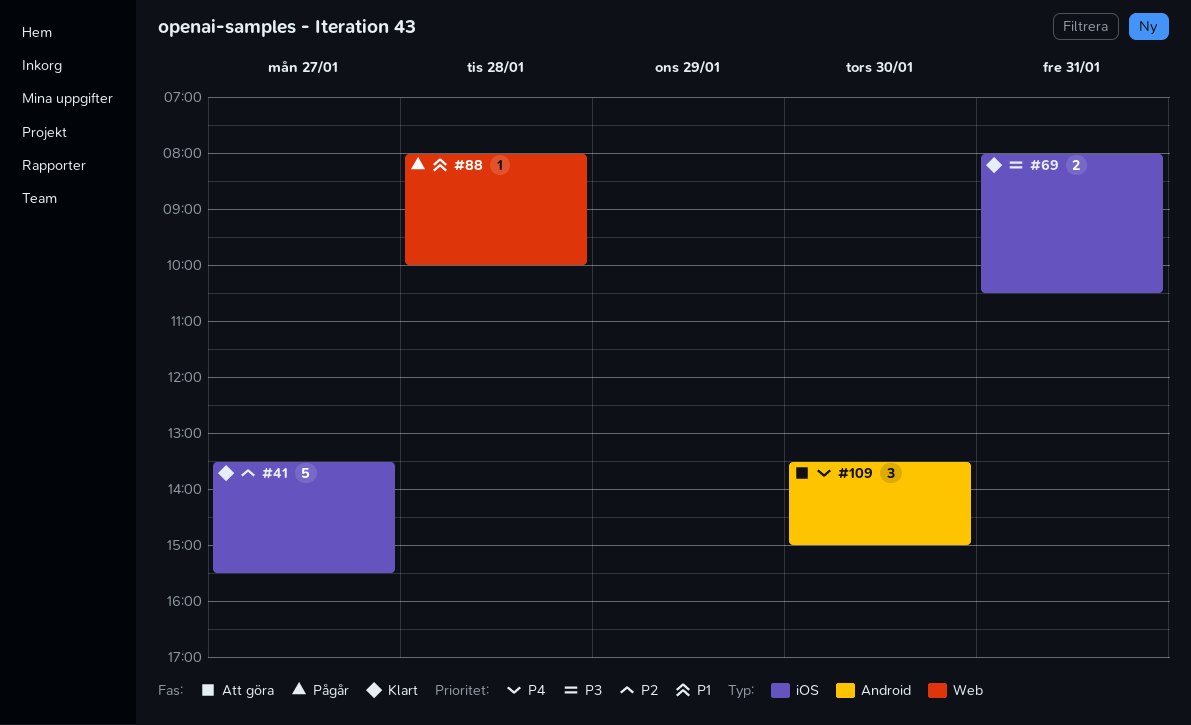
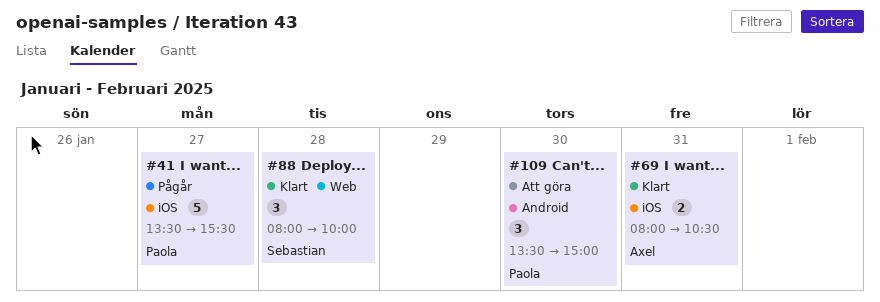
#41, status: Klart -> Pågår
#88, status: Pågår -> Klart
#88, estimate: 1 -> 3

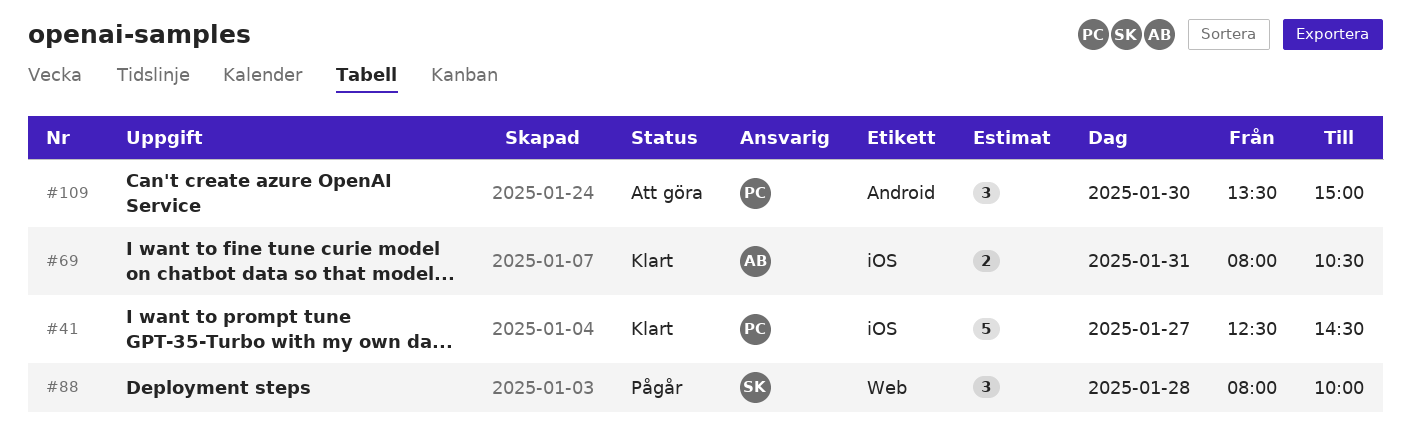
#41, status: Pågår -> Klart
#41, begins: 13:30 -> 12:30
#41, ends: 15:30 -> 14:30
#88, status: Klart -> Pågår

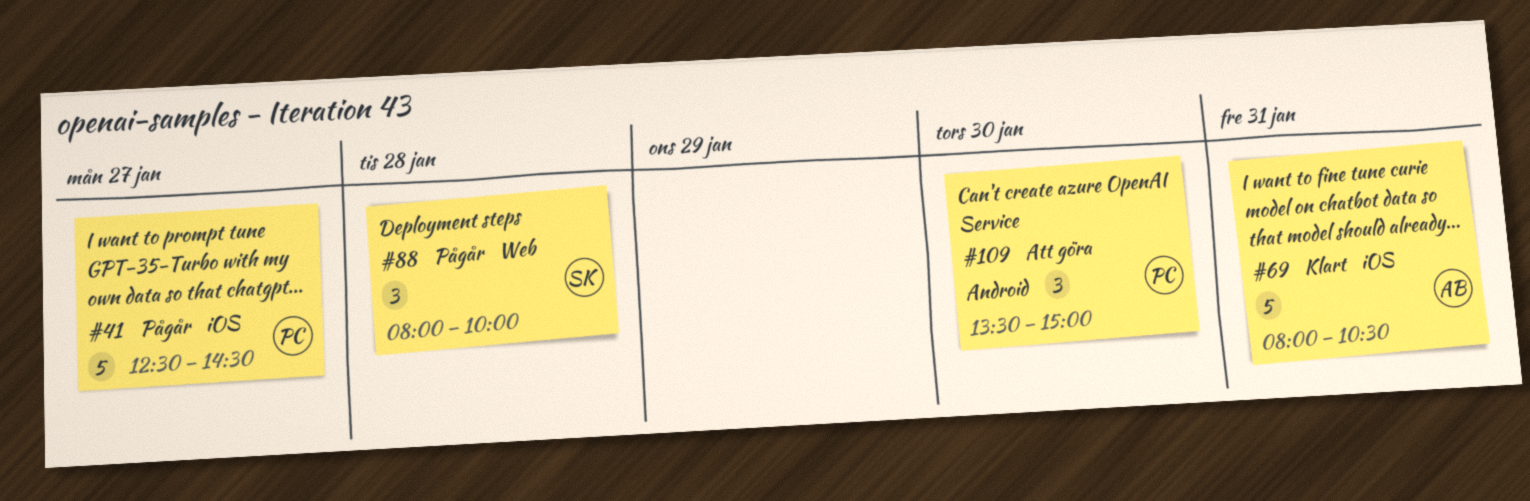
#41, status: Klart -> Pågår
#69, estimate: 2 -> 5

